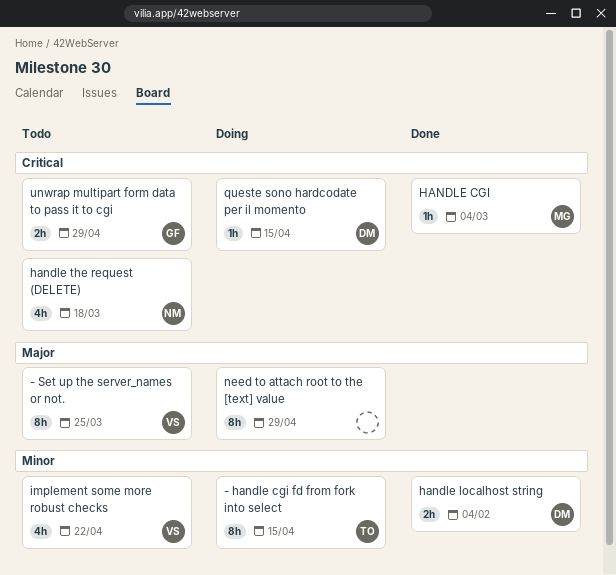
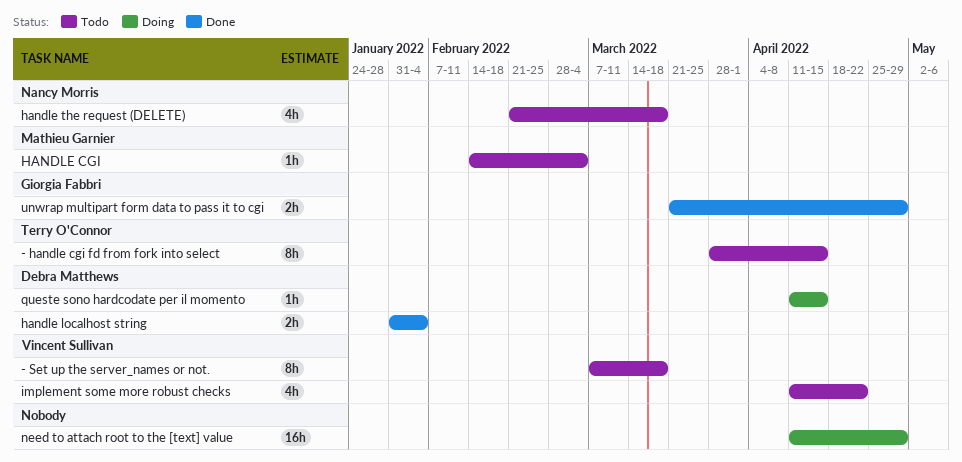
- handle cgi fd from fork into select, status: Doing -> Todo
- Set up the server_names or not., due: Mar 25 -> Mar 18
HANDLE CGI, status: Done -> Todo
need to attach root to the [text] value, estimate: 8h -> 16h
unwrap multipart form data to pass it to cgi, status: Todo -> Done

